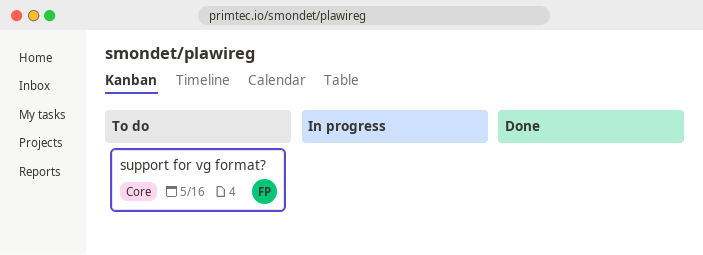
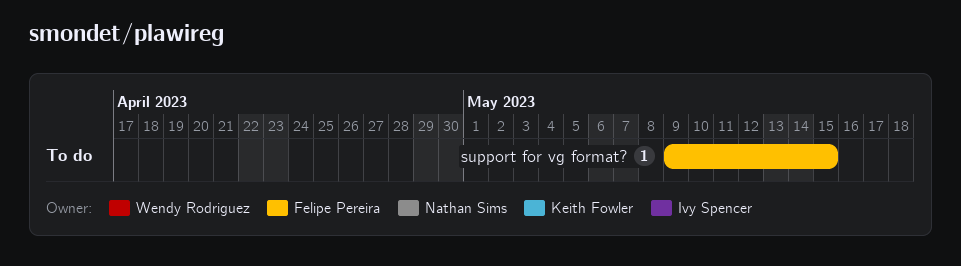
support for vg format?, due: May 16 -> May 15

